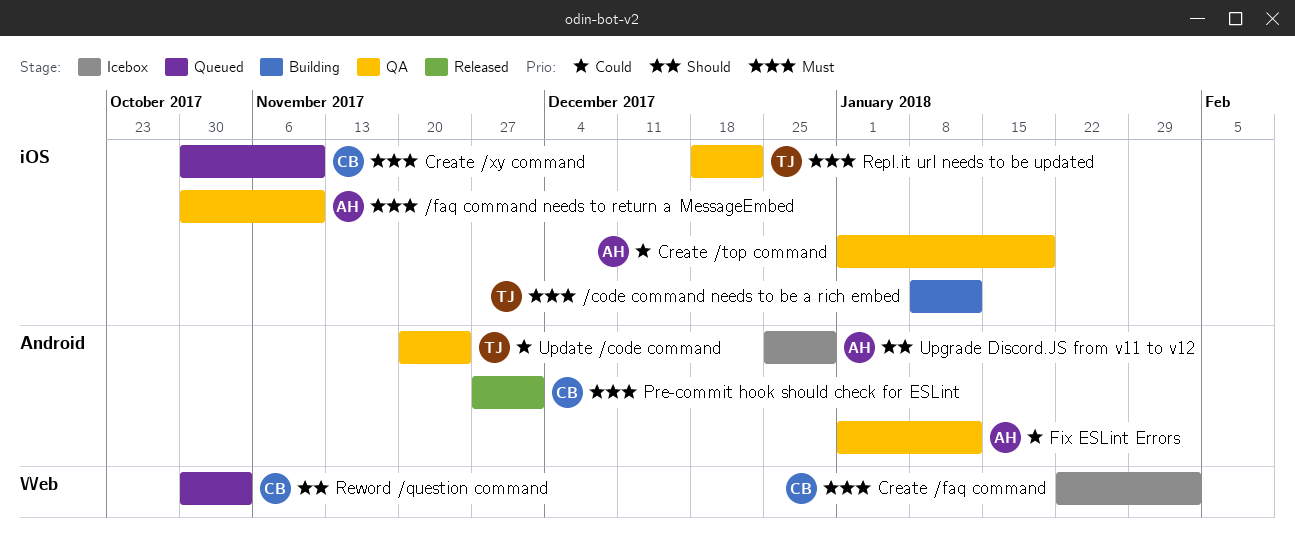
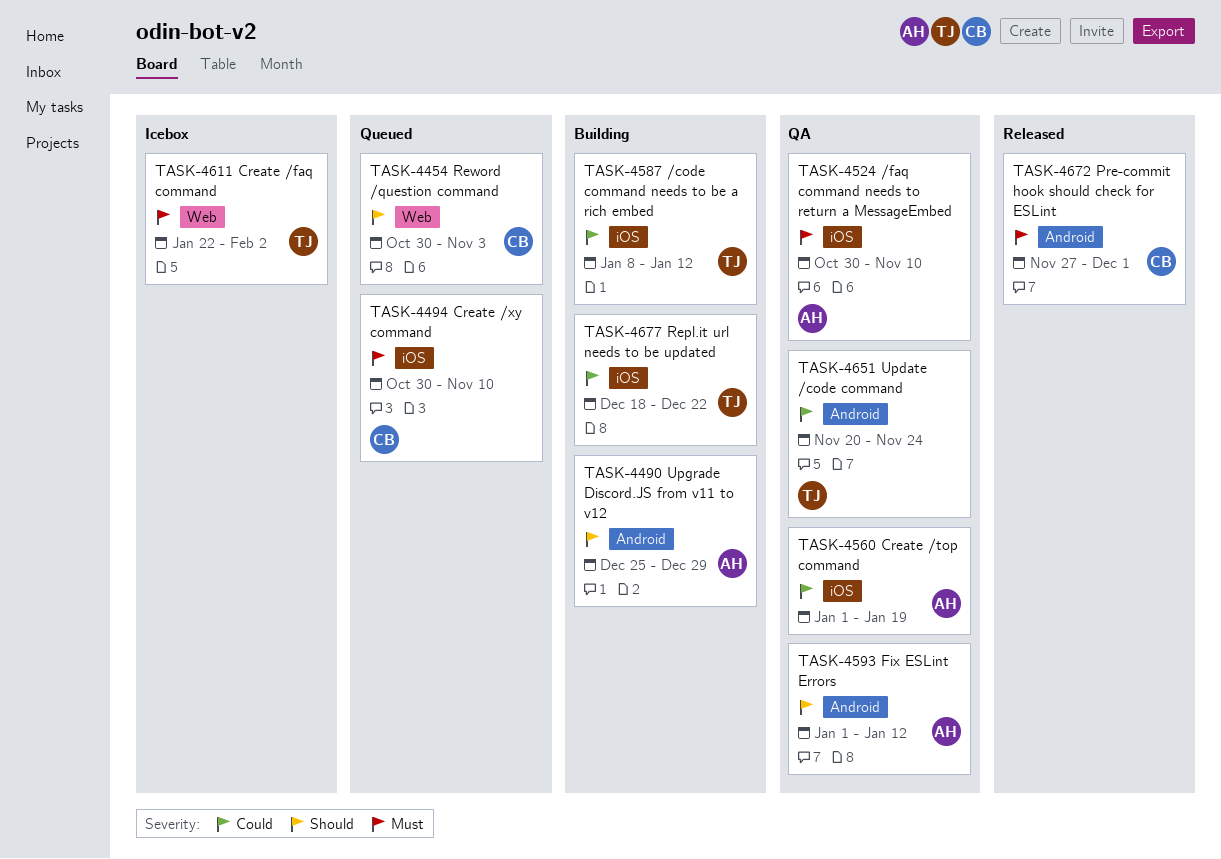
/code command needs to be a rich embed, priority: Must -> Could
Create /faq command, owner: CB -> TJ
Fix ESLint Errors, priority: Could -> Should
Repl.it url needs to be updated, status: QA -> Building
Repl.it url needs to be updated, priority: Must -> Could
Upgrade Discord.JS from v11 to v12, status: Icebox -> Building

